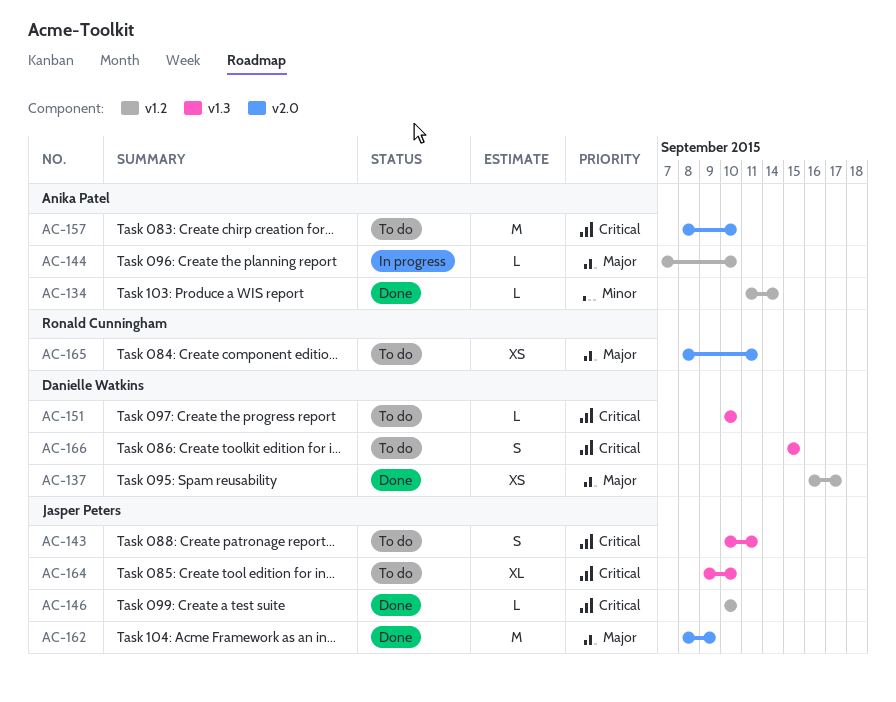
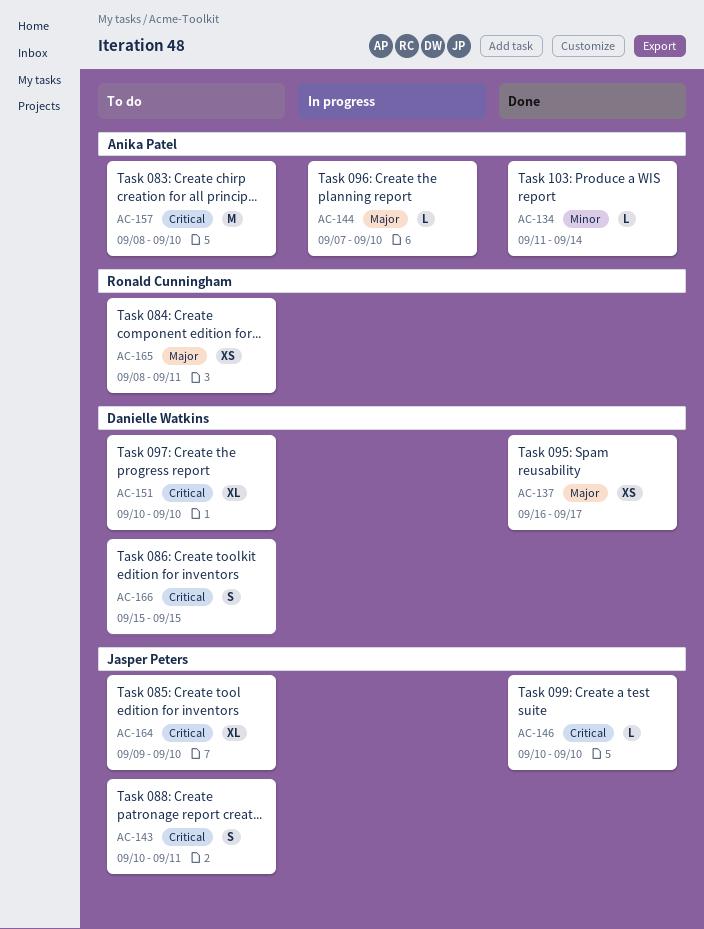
AC-151, estimate: L -> XL
AC-162: present -> none

